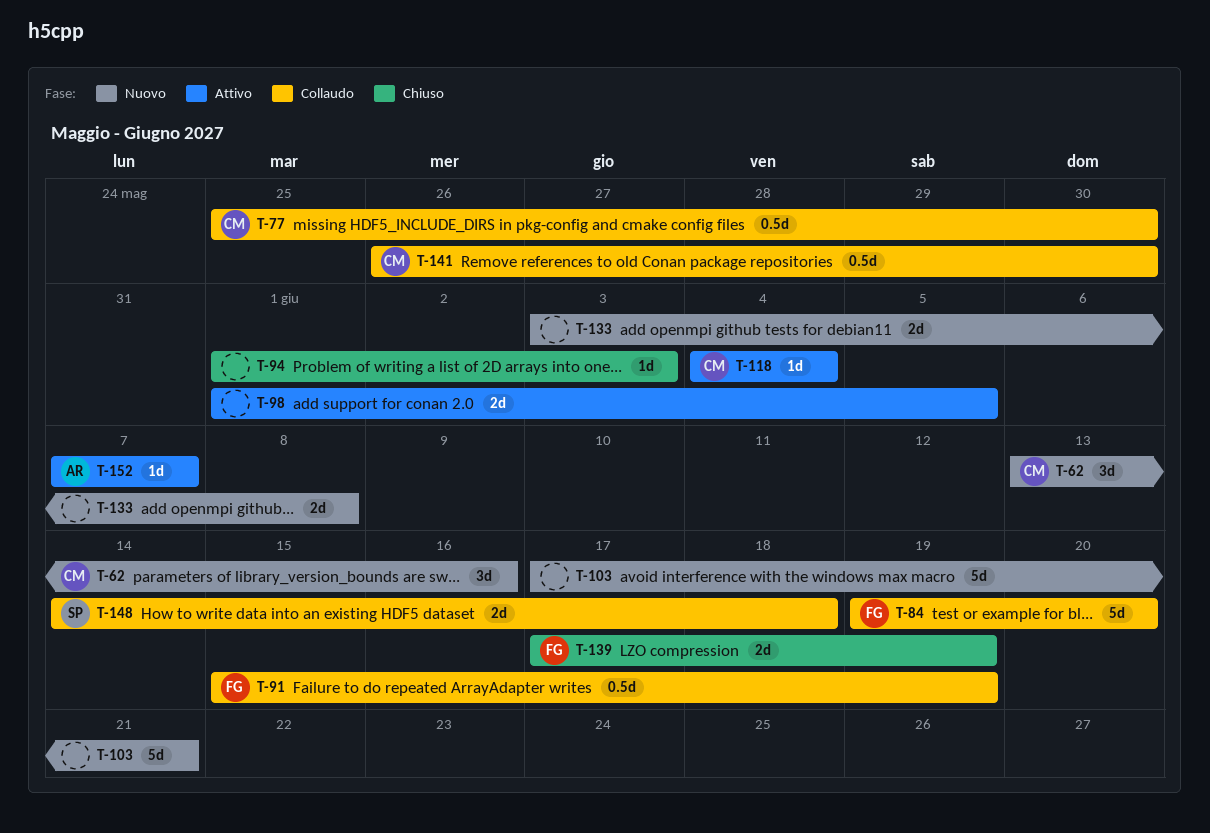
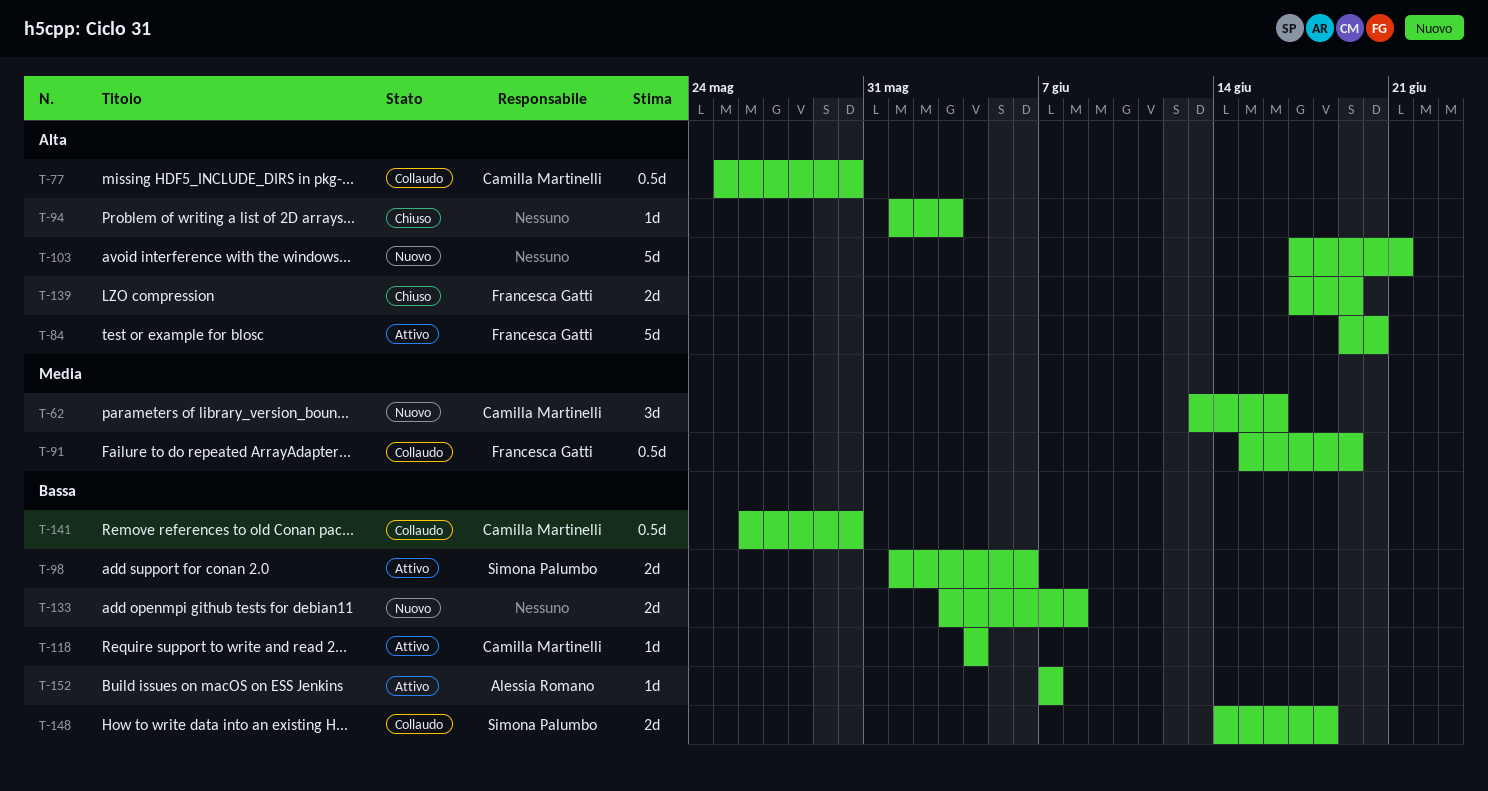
T-84, status: Collaudo -> Attivo
T-98, owner: none -> Simona Palumbo
T-98, due: Jun 5 -> Jun 6

